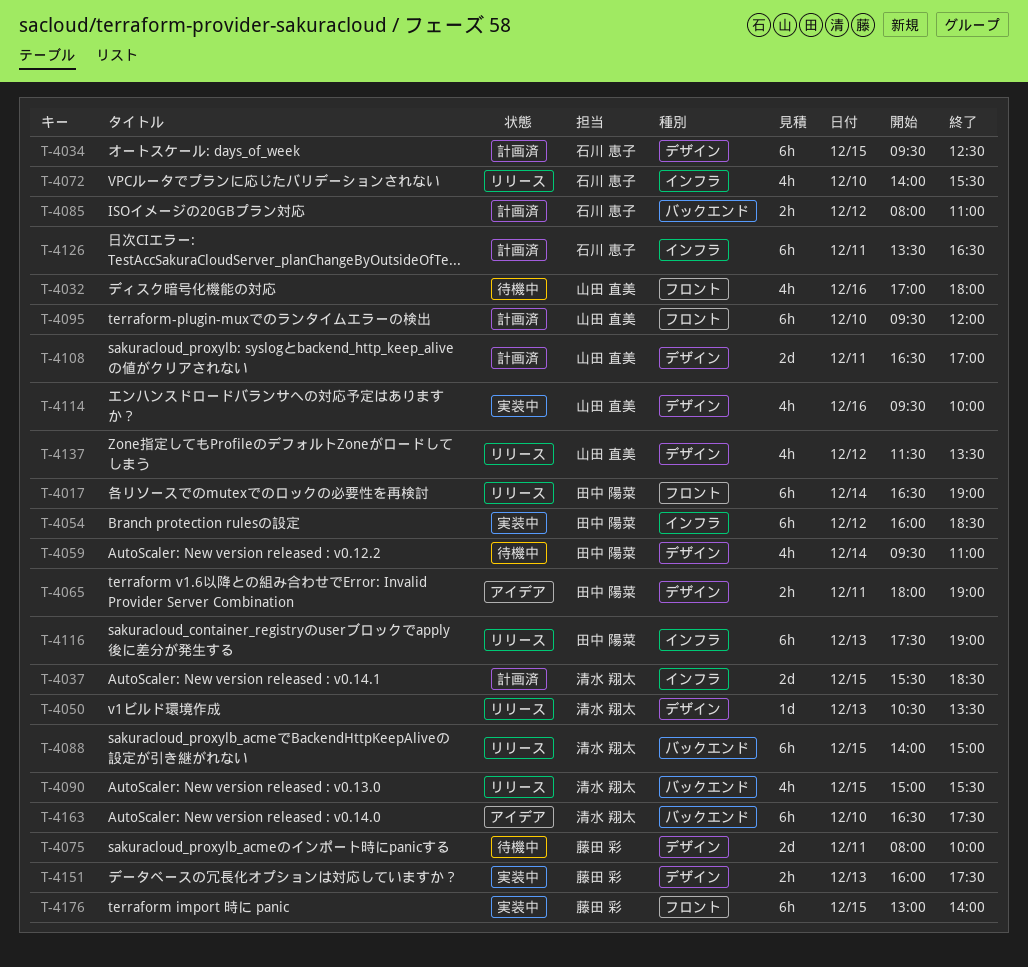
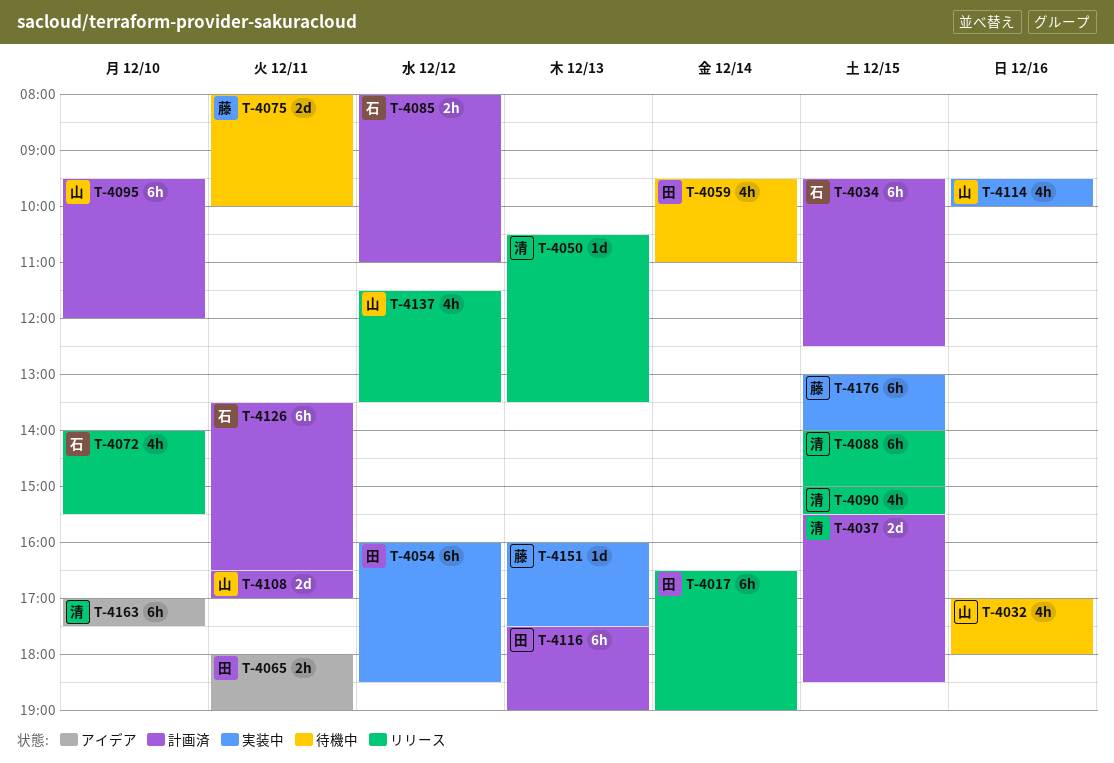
T-4116, status: リリース -> 計画済
T-4151, estimate: 2h -> 1d
T-4163, begins: 16:30 -> 17:00

